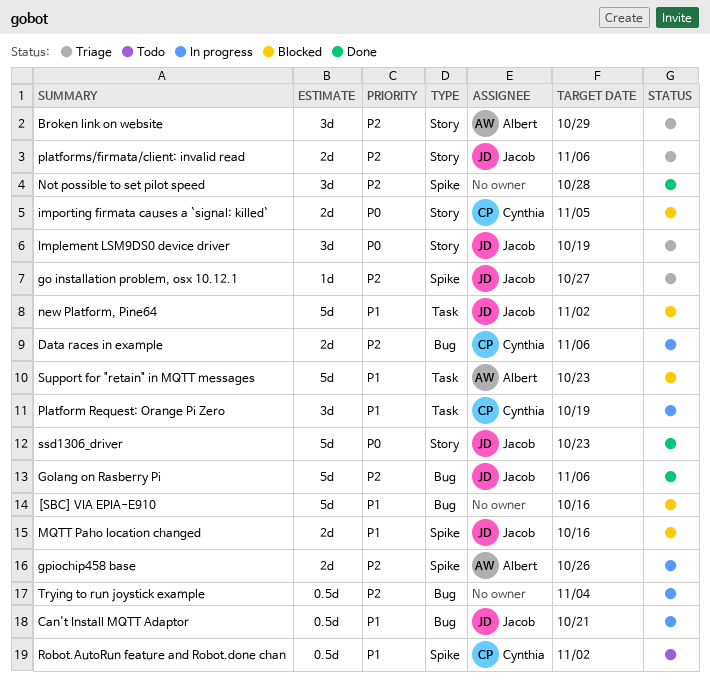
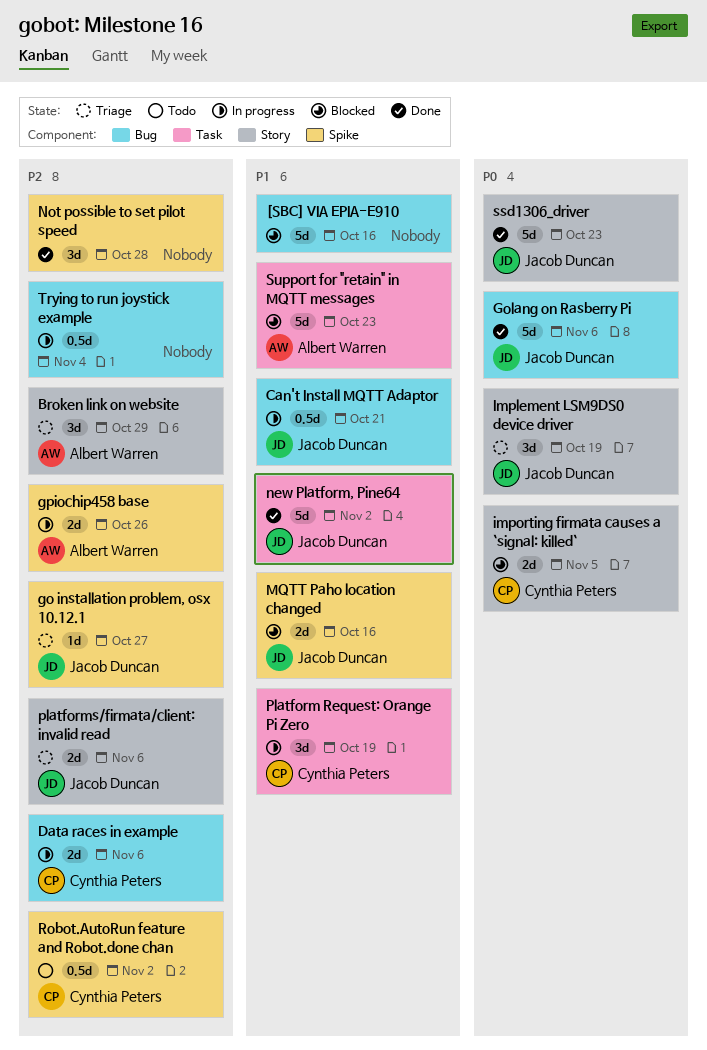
Golang on Rasberry Pi, priority: P2 -> P0
new Platform, Pine64, status: Blocked -> Done
Robot.AutoRun feature and Robot.done chan, priority: P1 -> P2

